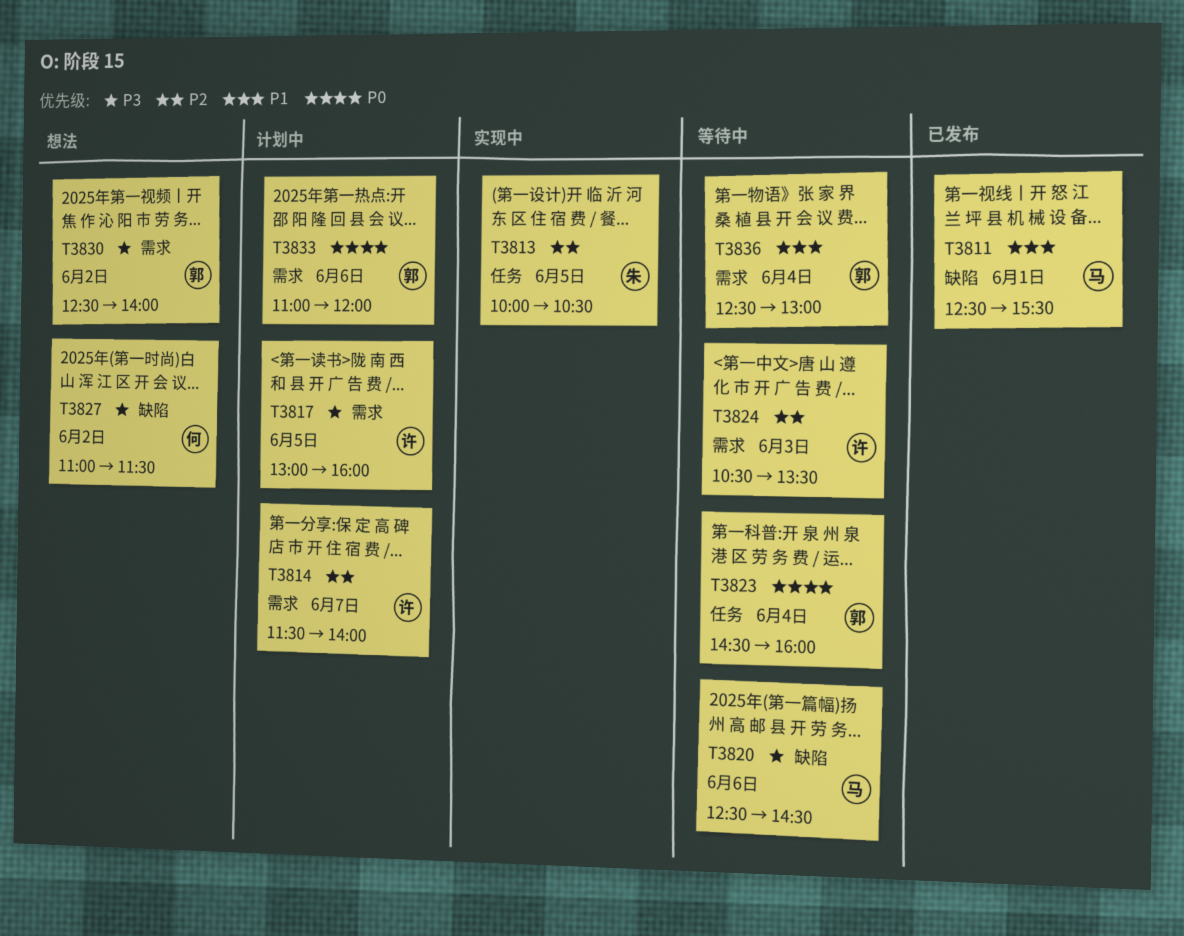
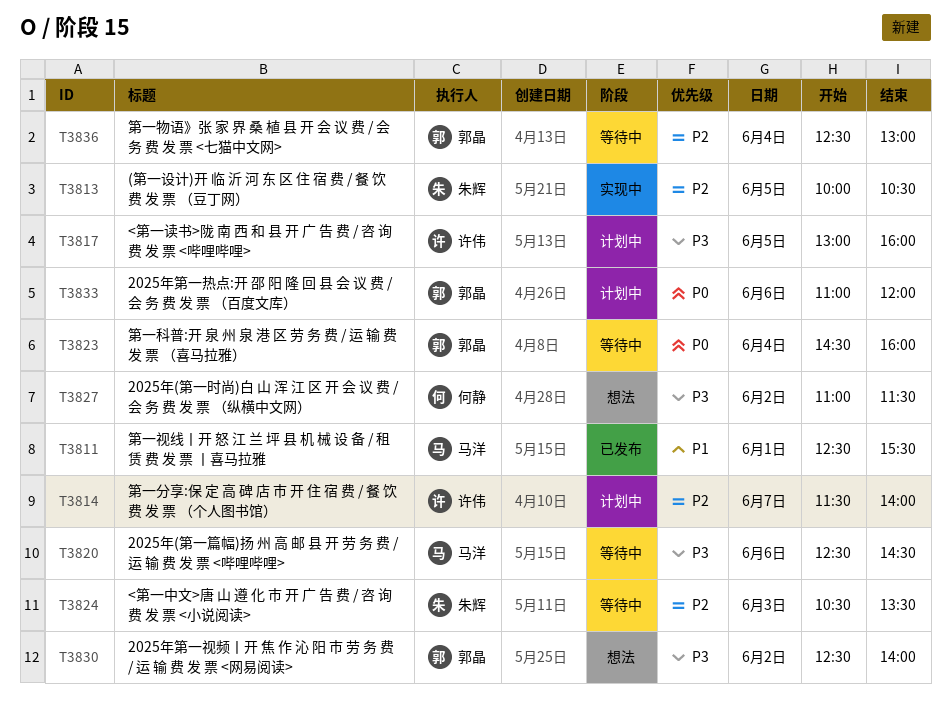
T3824, owner: 许伟 -> 朱辉
T3836, priority: P1 -> P2

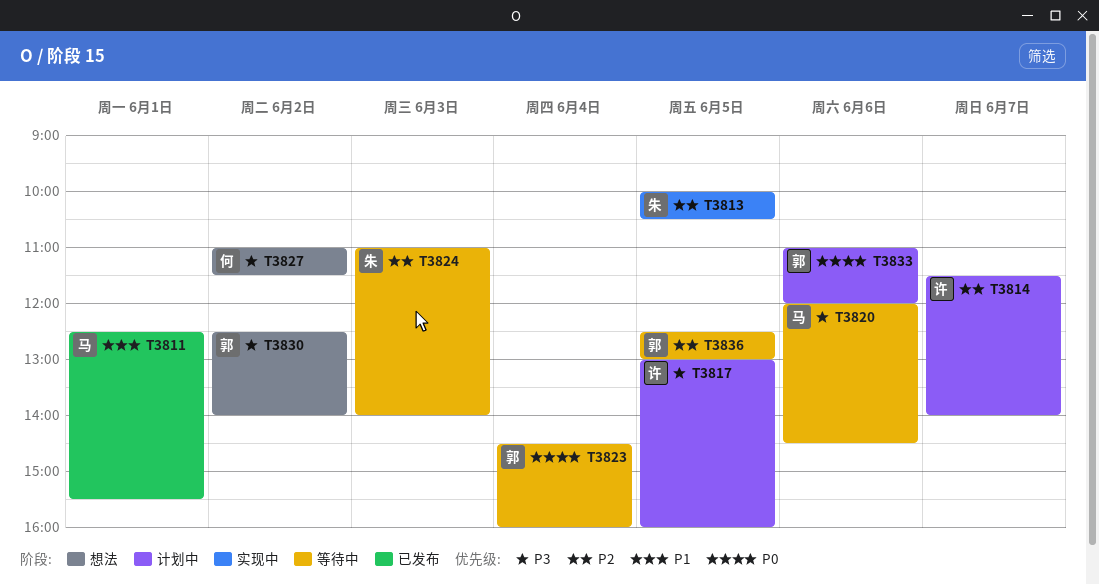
T3820, begins: 12:30 -> 12:00
T3824, begins: 10:30 -> 11:00
T3824, ends: 13:30 -> 14:00
T3836, day: Jun 4 -> Jun 5

